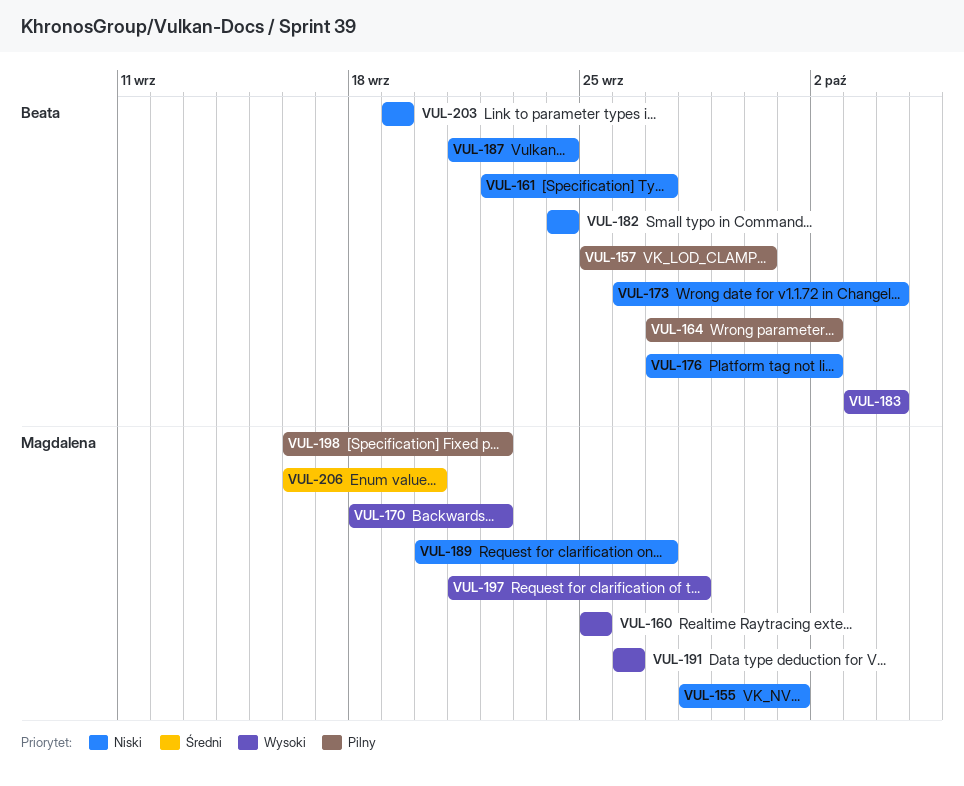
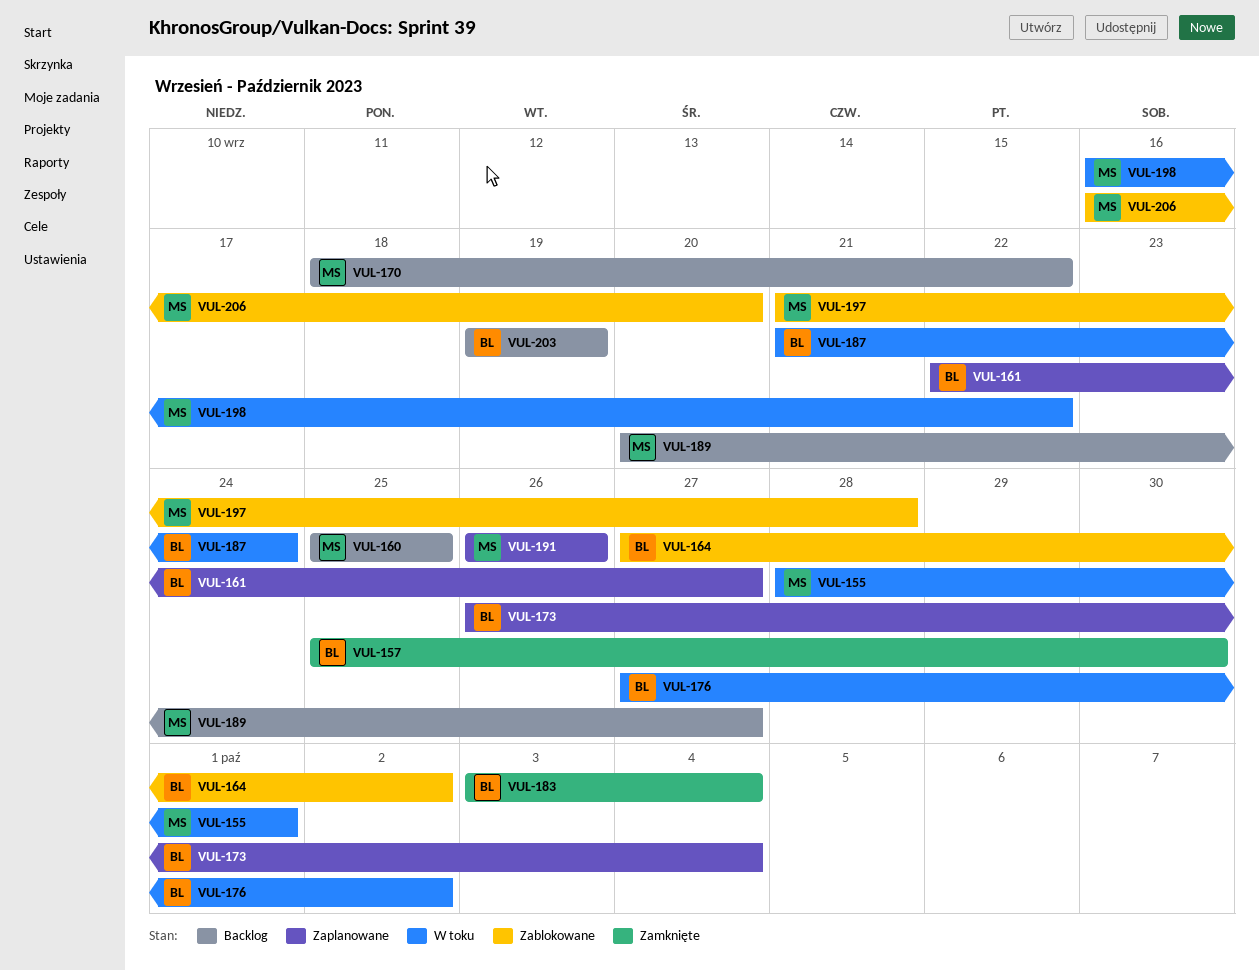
VUL-182: present -> none

